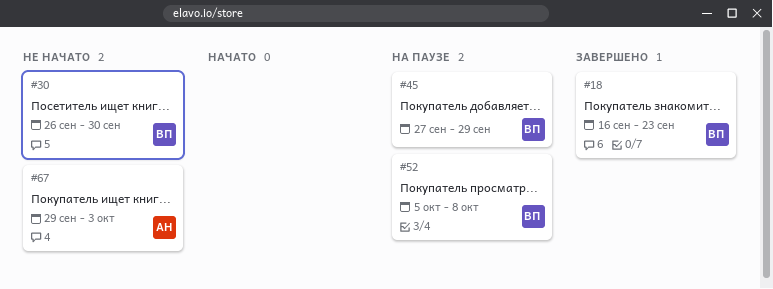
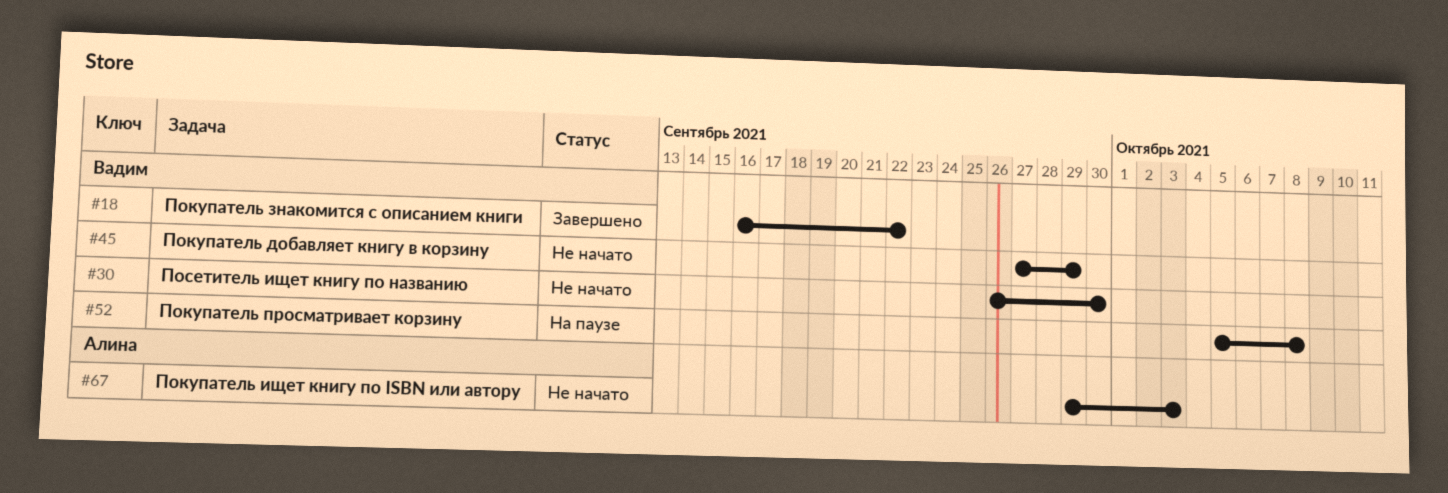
#18, due: Sep 23 -> Sep 22
#45, status: На паузе -> Не начато

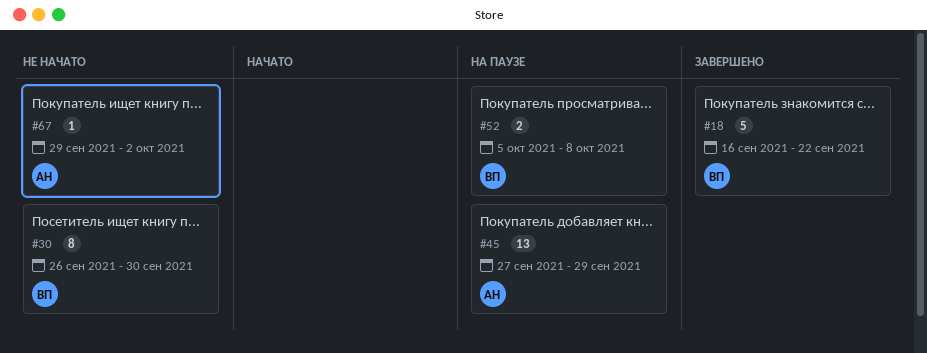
#45, status: Не начато -> На паузе
#45, owner: Вадим -> Алина
#67, due: Oct 3 -> Oct 2

